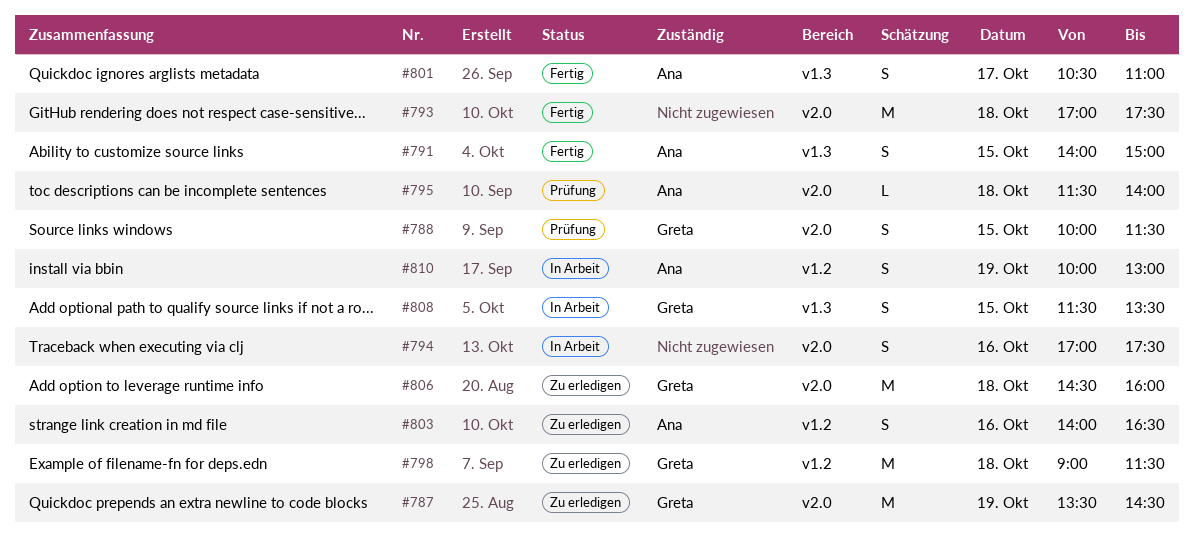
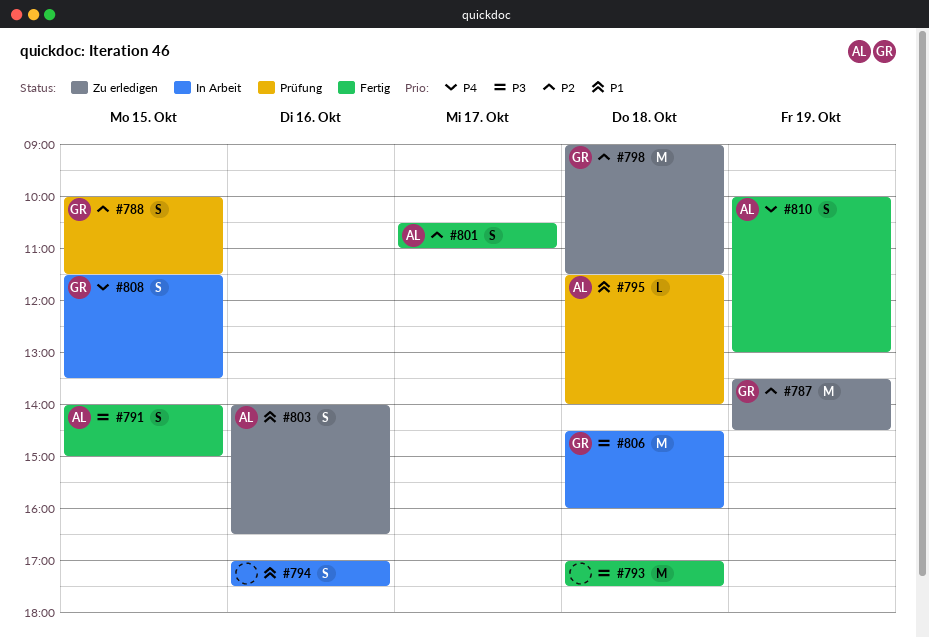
#806, status: Zu erledigen -> In Arbeit
#810, status: In Arbeit -> Fertig

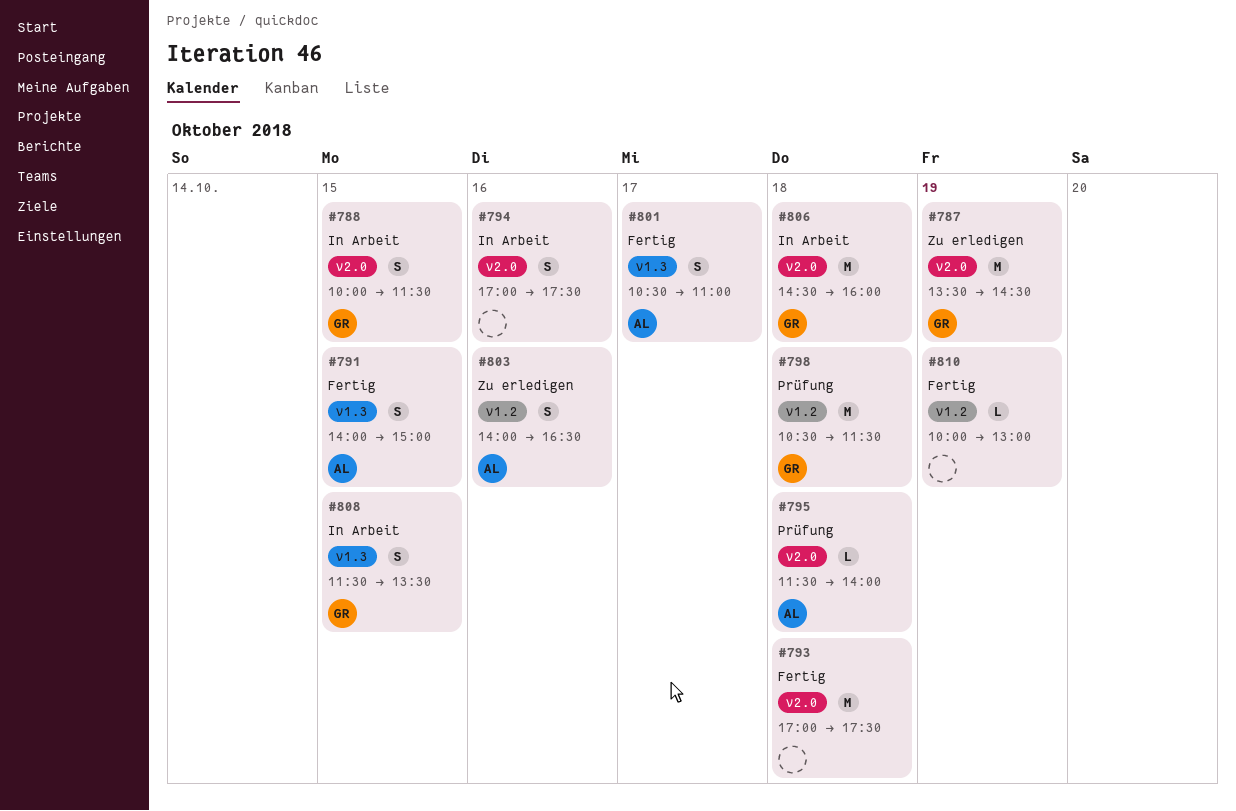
#788, status: Prüfung -> In Arbeit
#798, status: Zu erledigen -> Prüfung
#798, begins: 09:00 -> 10:30
#810, owner: AL -> none
#810, estimate: S -> L

